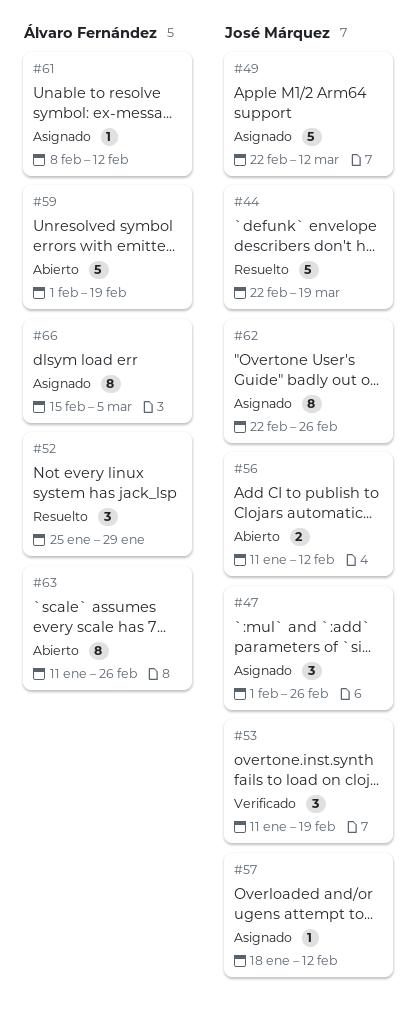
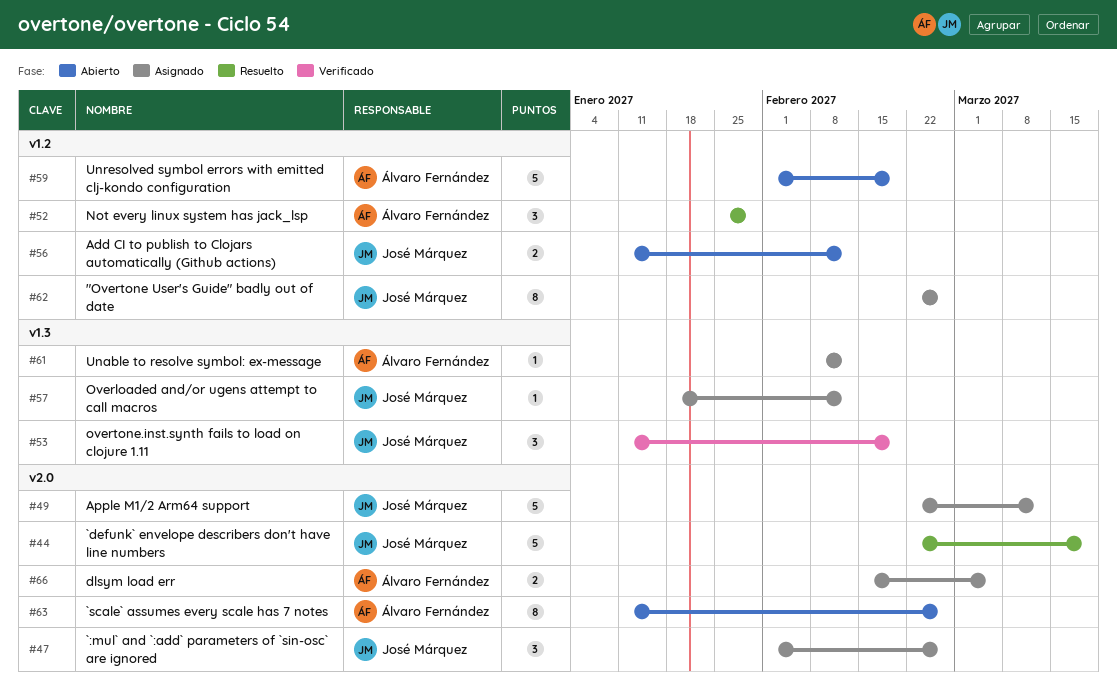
#66, estimate: 8 -> 2

